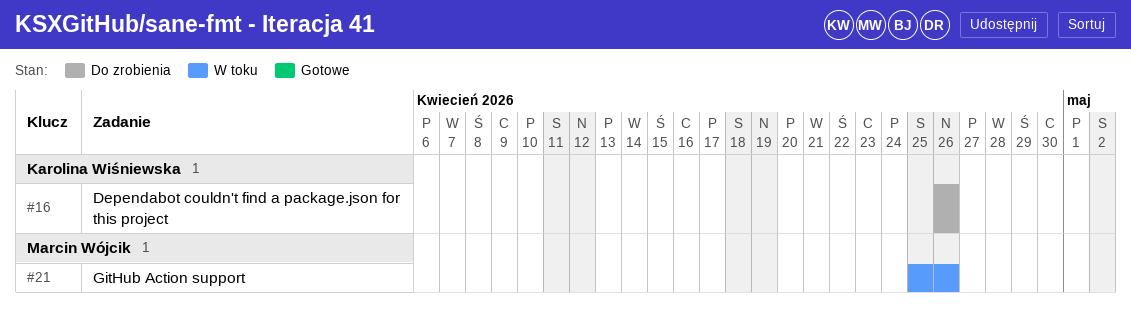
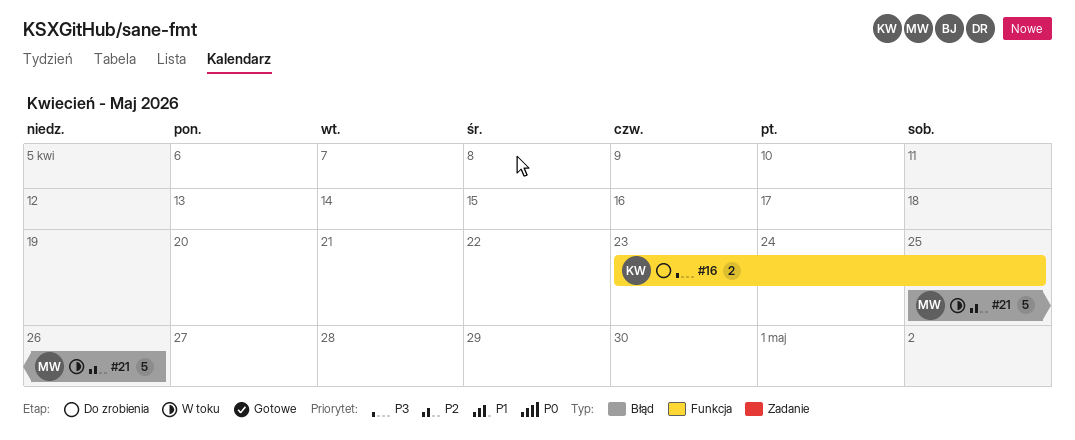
#16, start: Apr 26 -> Apr 23
#16, due: Apr 26 -> Apr 25

